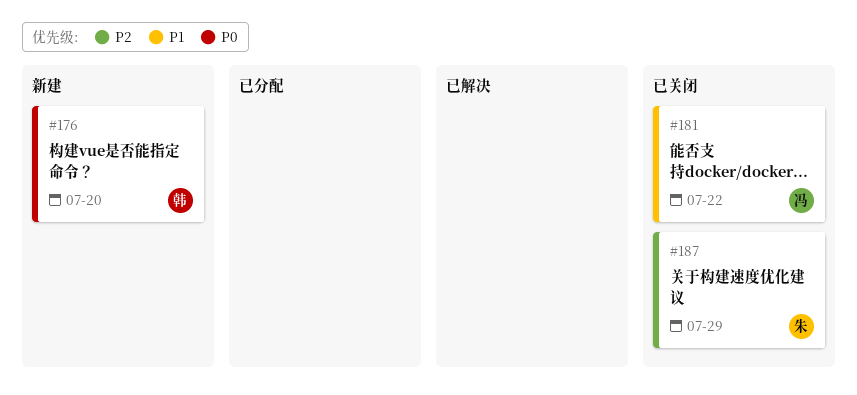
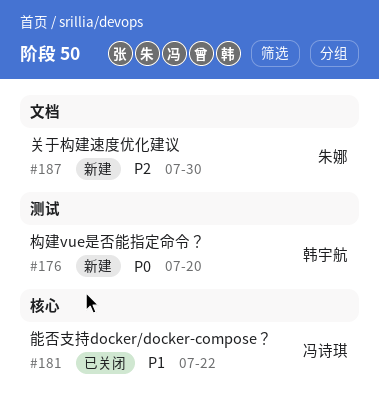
#187, status: 已关闭 -> 新建
#187, due: Jul 29 -> Jul 30

